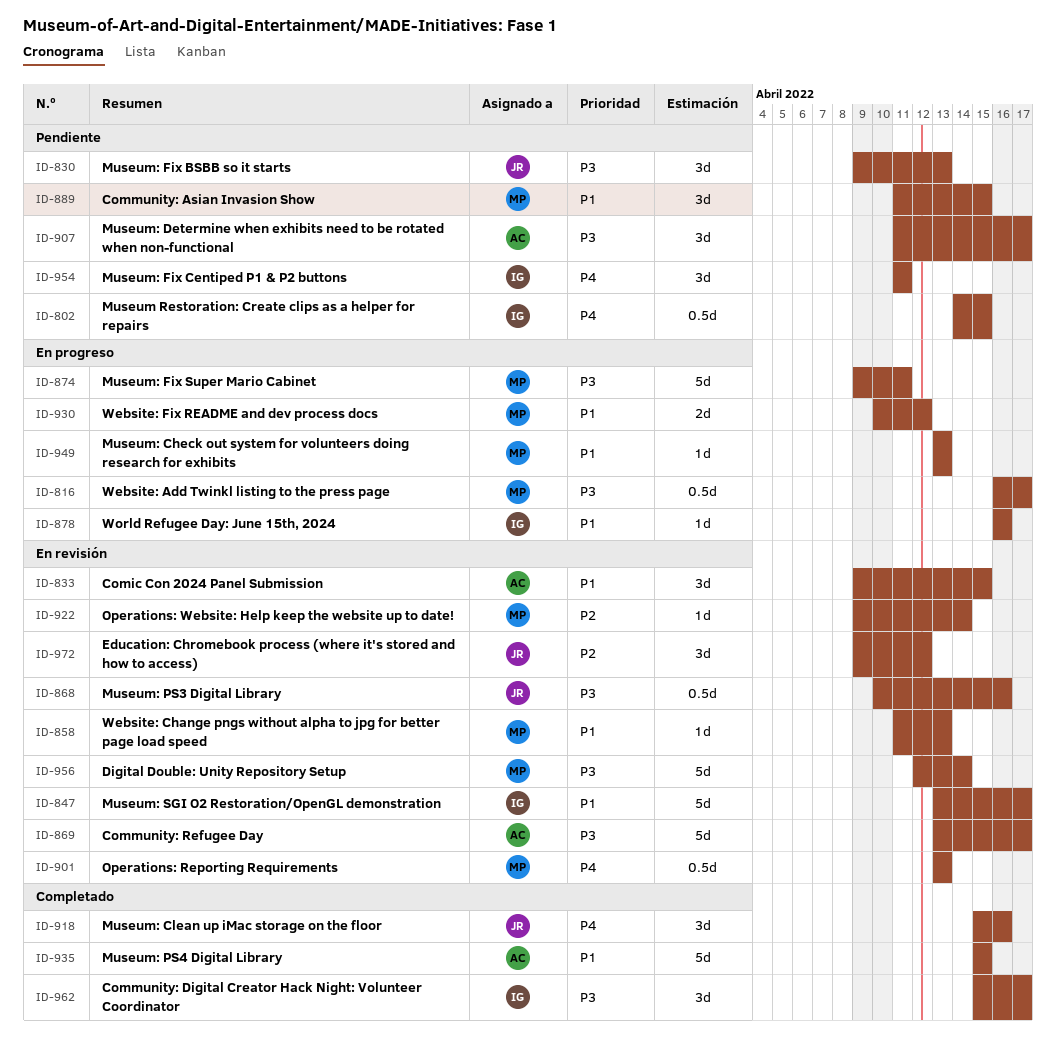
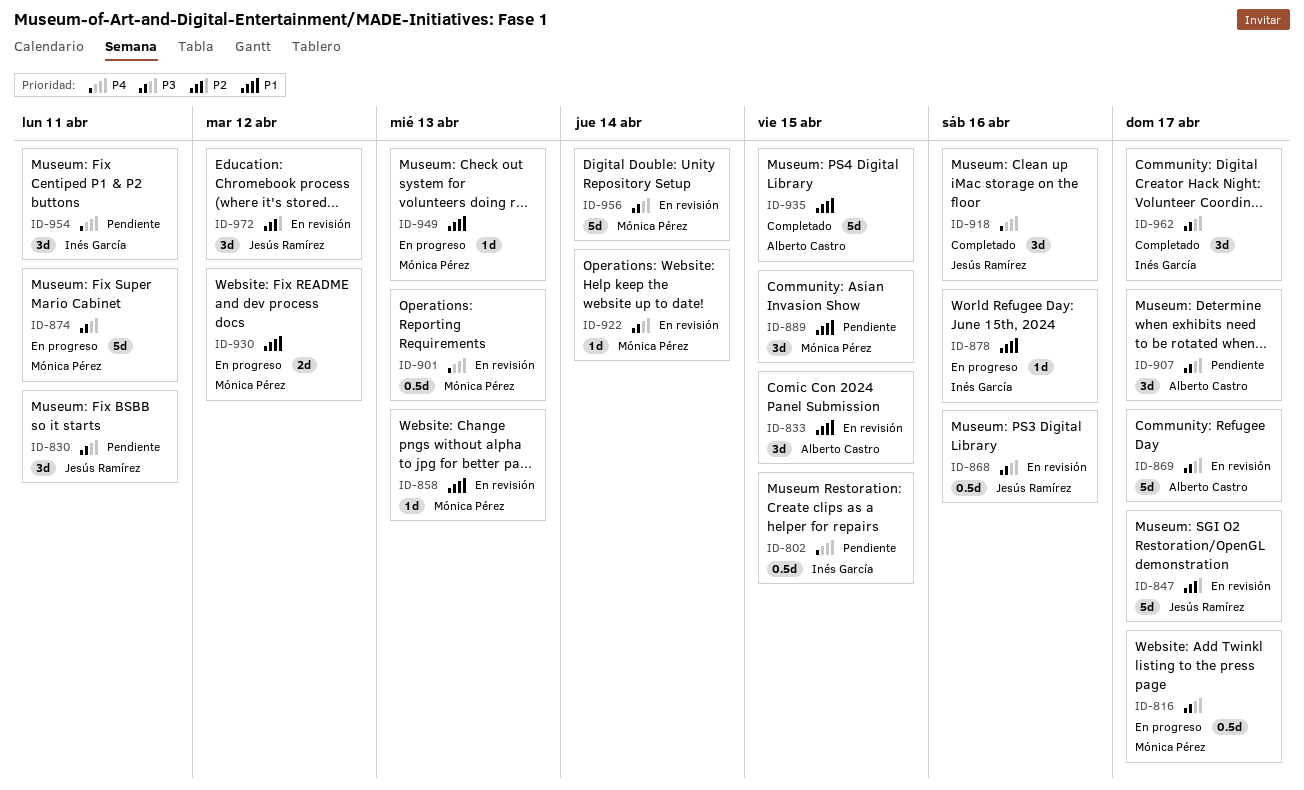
ID-830, due: Apr 13 -> Apr 11
ID-847, owner: Inés García -> Jesús Ramírez
ID-847, priority: P1 -> P2
ID-922, priority: P2 -> P3

